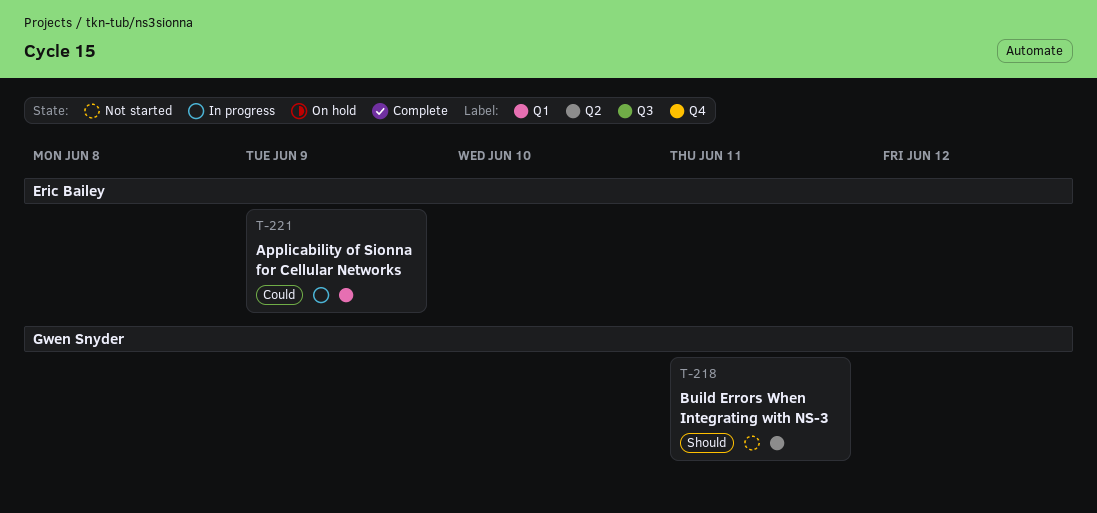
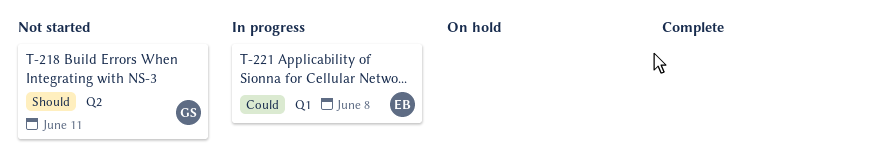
T-221, due: Jun 9 -> Jun 8

